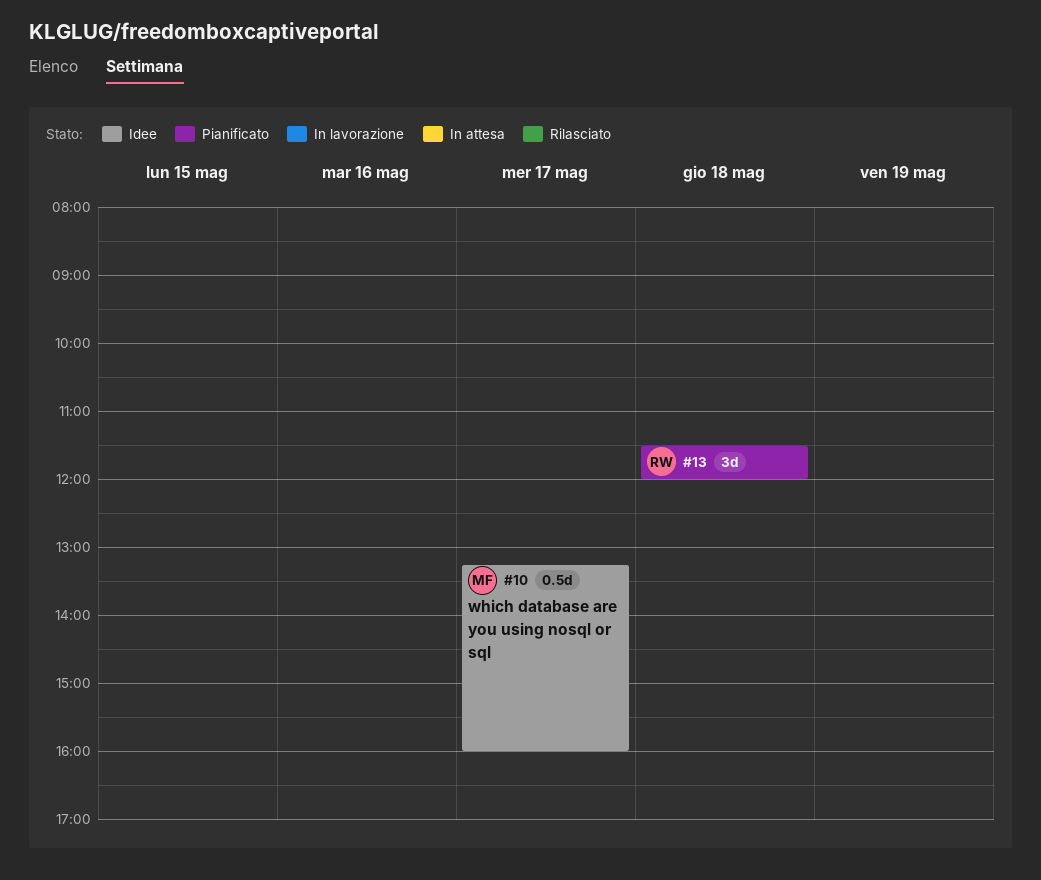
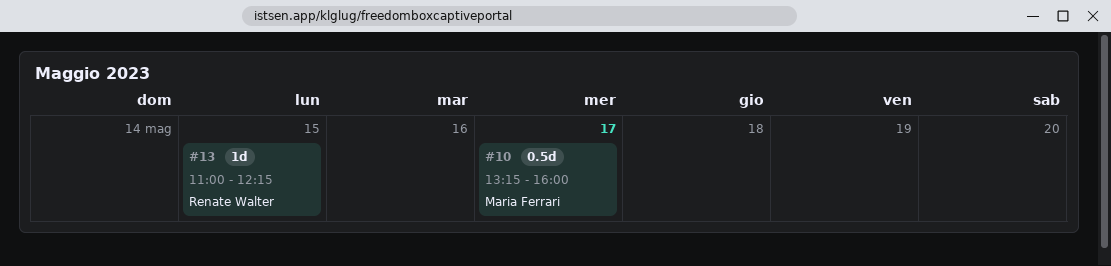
#13, estimate: 3d -> 1d
#13, day: May 18 -> May 15
#13, begins: 11:30 -> 11:00
#13, ends: 12:00 -> 12:15

